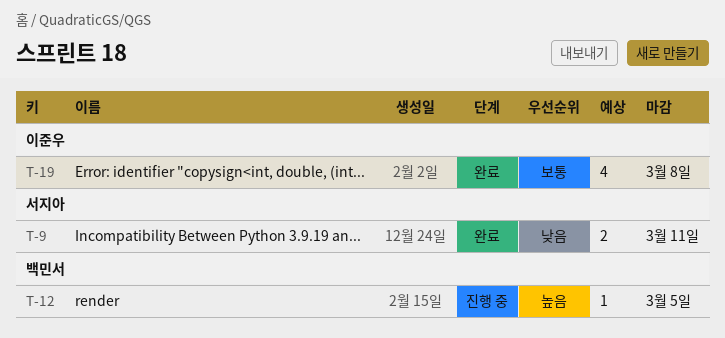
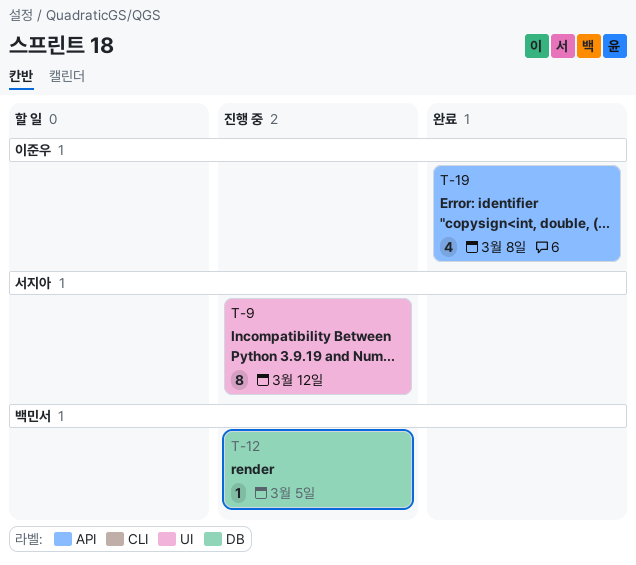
T-9, status: 완료 -> 진행 중
T-9, estimate: 2 -> 8
T-9, due: Mar 11 -> Mar 12

